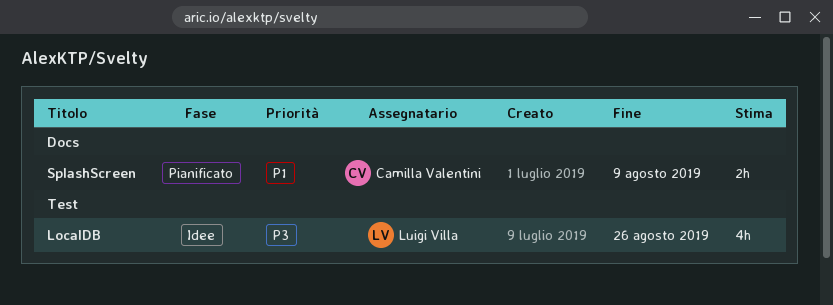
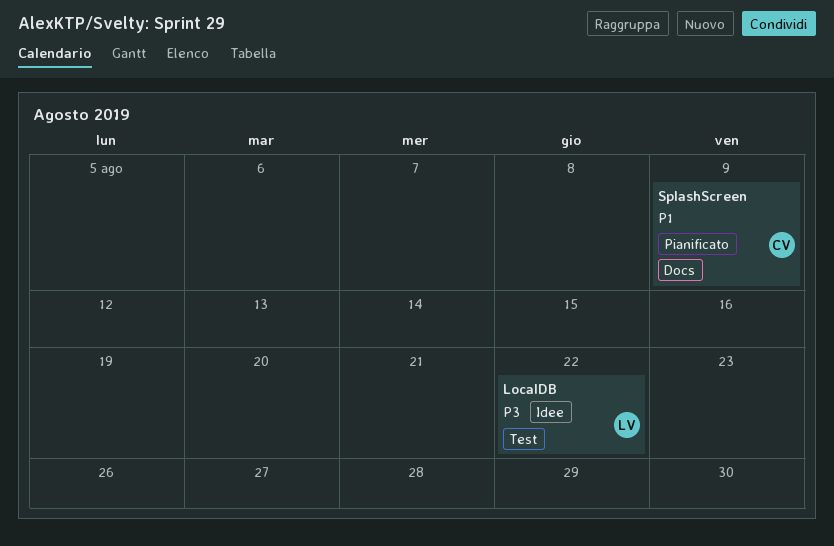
LocalDB, due: Aug 26 -> Aug 22

